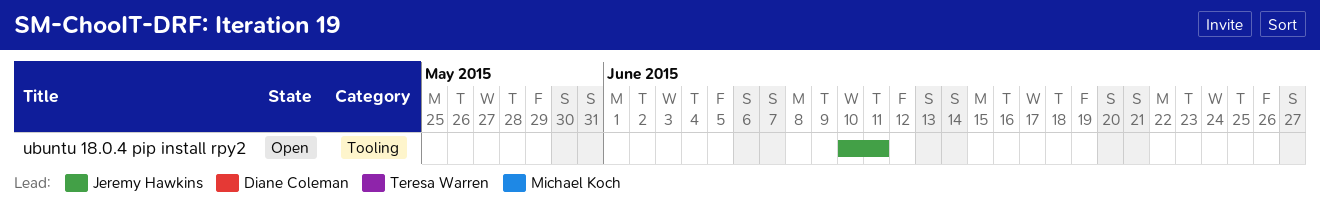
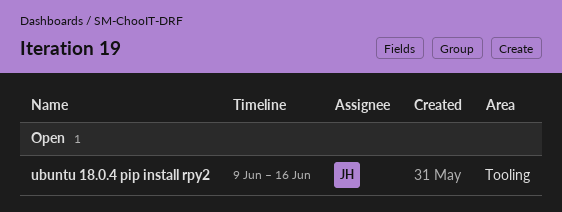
ubuntu 18.0.4 pip install rpy2, start: Jun 10 -> Jun 9
ubuntu 18.0.4 pip install rpy2, due: Jun 11 -> Jun 16

